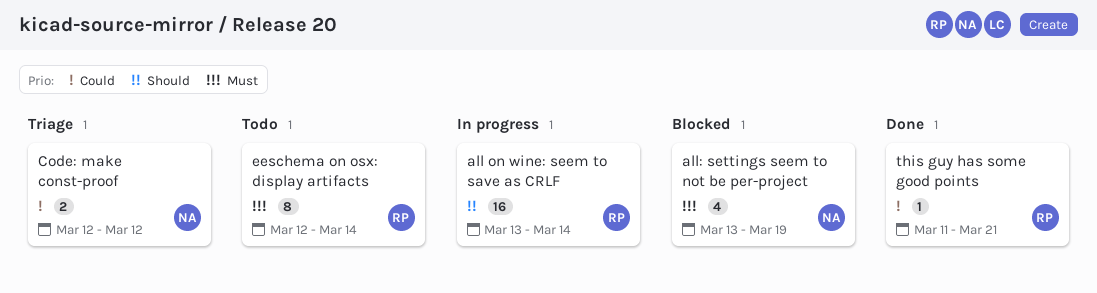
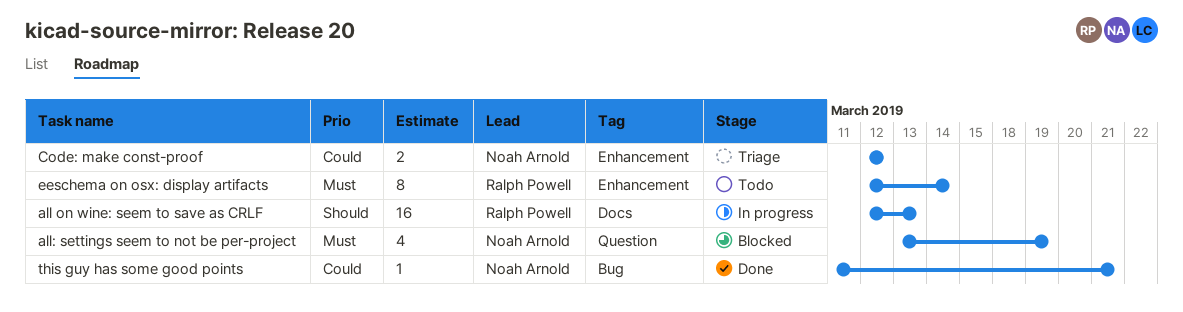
all on wine: seem to save as CRLF, start: Mar 13 -> Mar 12
all on wine: seem to save as CRLF, due: Mar 14 -> Mar 13
this guy has some good points, owner: Ralph Powell -> Noah Arnold

